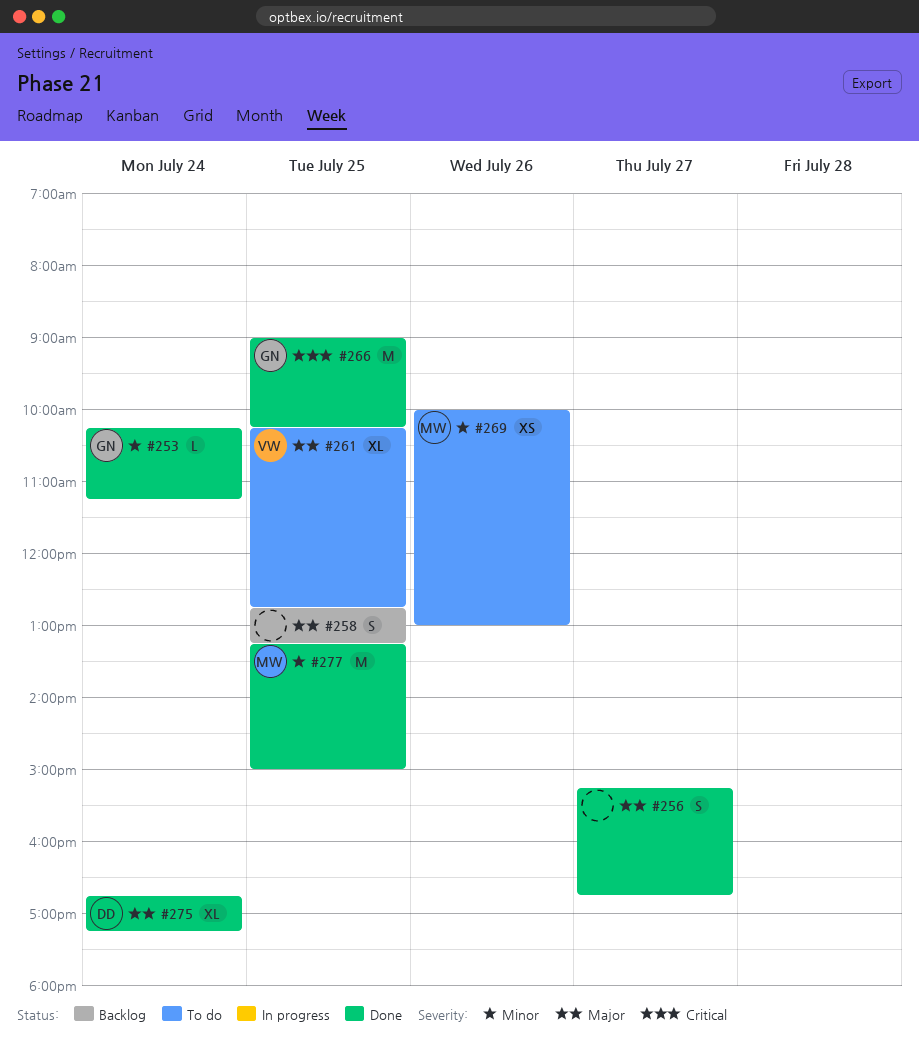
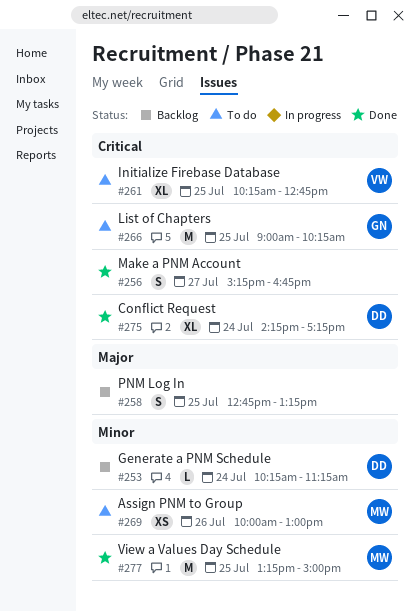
#253, status: Done -> Backlog
#253, owner: GN -> DD
#256, priority: Major -> Critical
#261, priority: Major -> Critical
#266, status: Done -> To do
#275, priority: Major -> Critical
#275, begins: 16:45 -> 14:15

